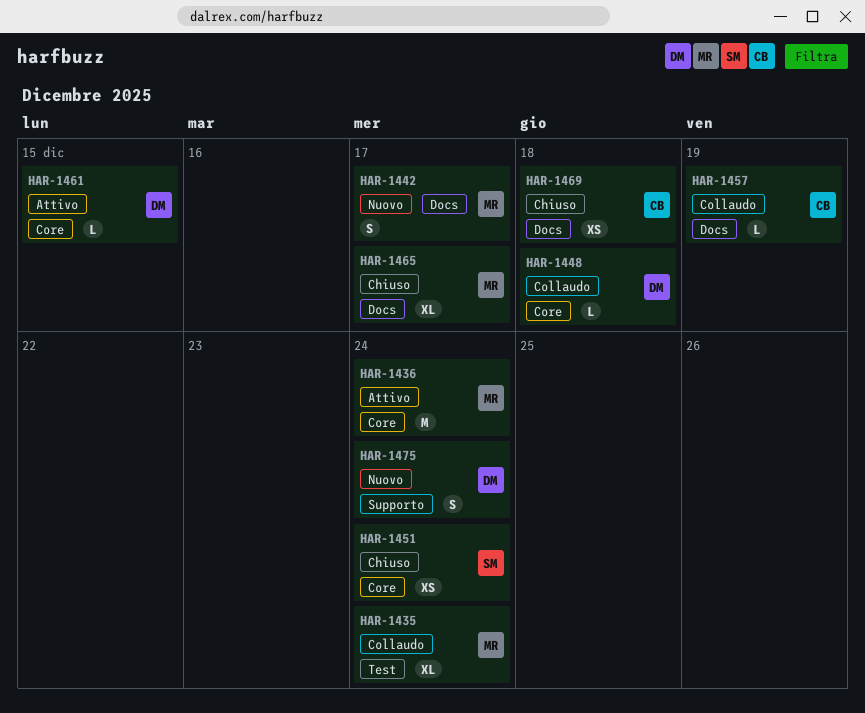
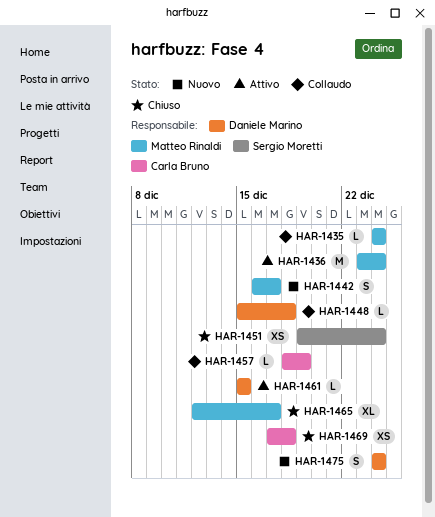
HAR-1435, estimate: XL -> L

